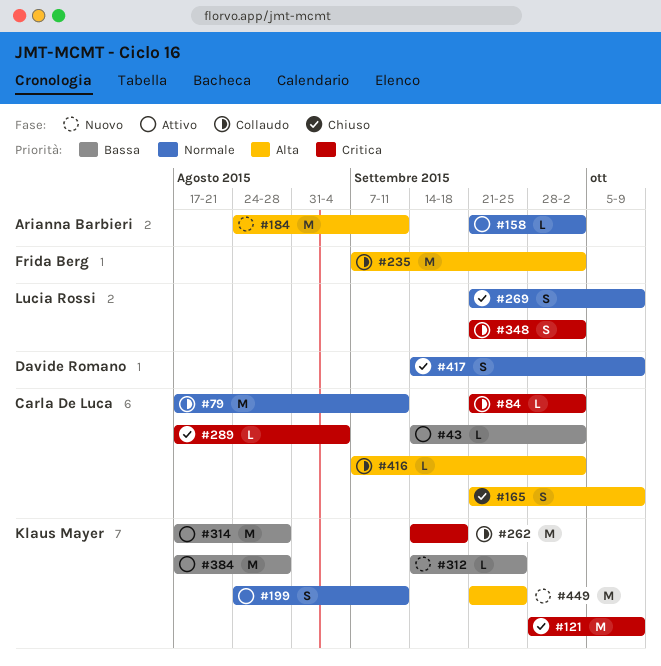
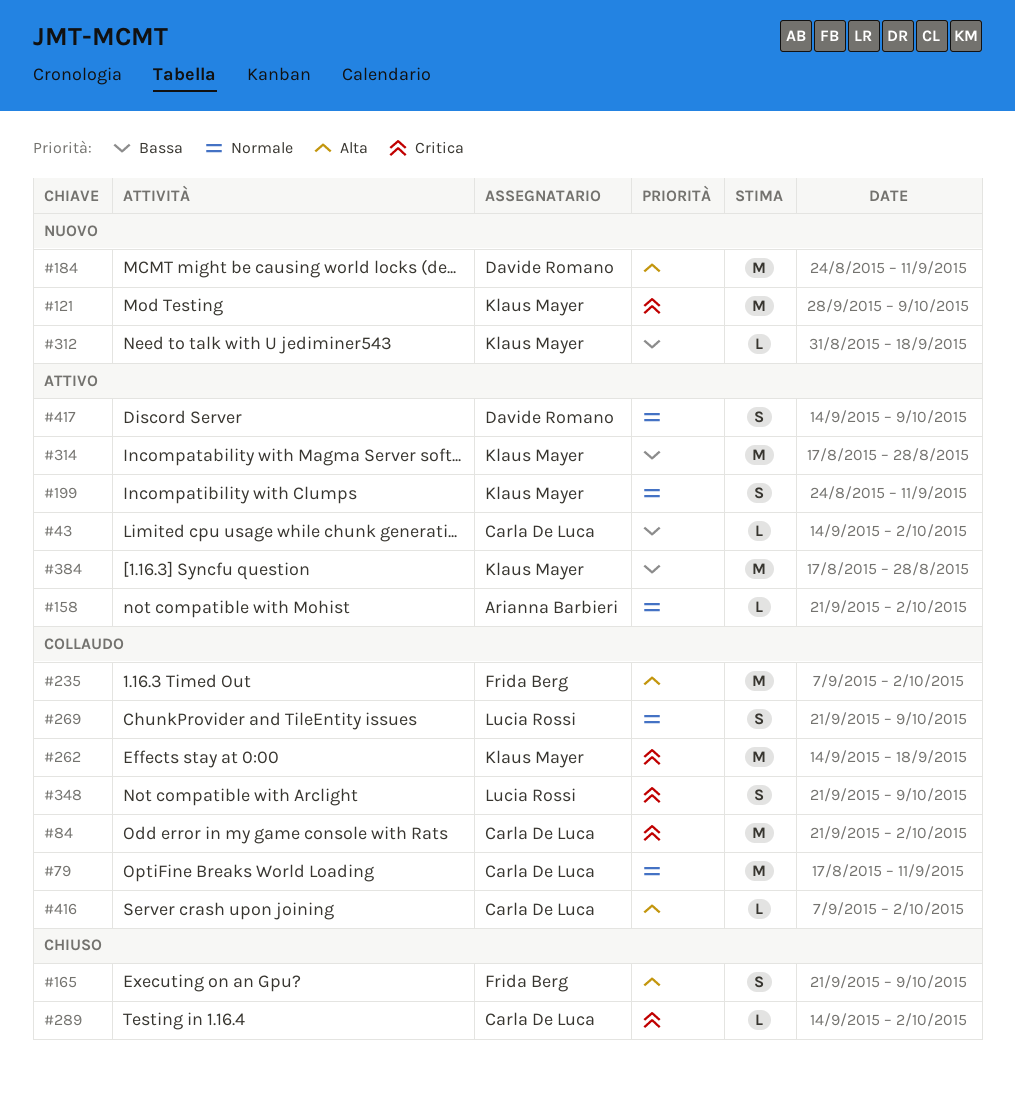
#84, estimate: L -> M
#121, status: Chiuso -> Nuovo
#165, owner: Carla De Luca -> Frida Berg
#184, owner: Arianna Barbieri -> Davide Romano
#269, status: Chiuso -> Collaudo
#289, start: Aug 17 -> Sep 14
#289, due: Sep 4 -> Oct 2
#312, start: Sep 14 -> Aug 31
#312, due: Sep 25 -> Sep 18
#348, due: Oct 2 -> Oct 9
#417, status: Chiuso -> Attivo
#449: present -> none

